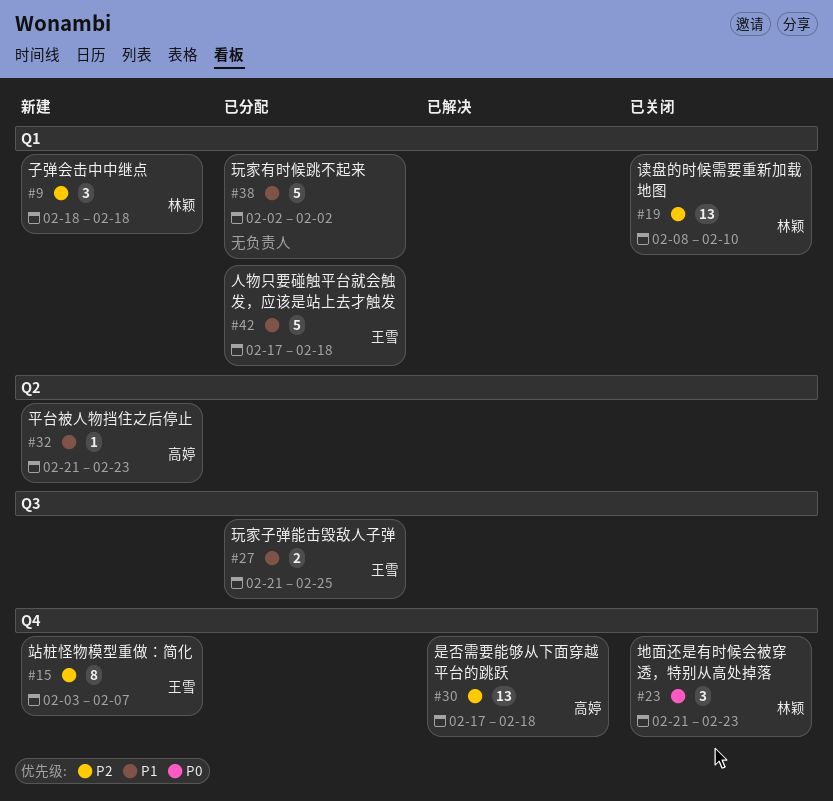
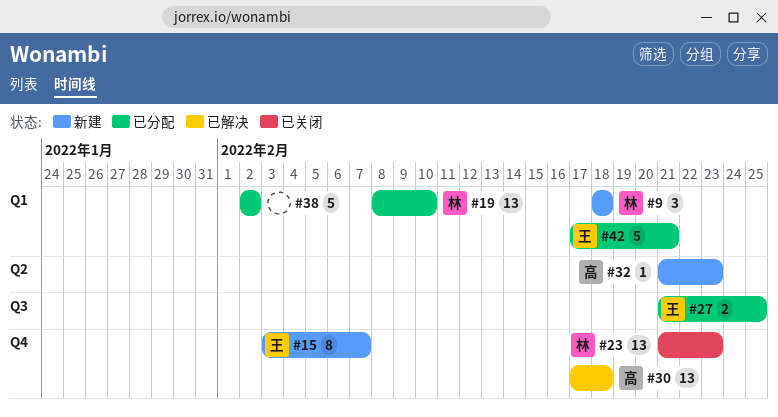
#19, status: 已关闭 -> 已分配
#23, estimate: 3 -> 13
#42, due: Feb 18 -> Feb 21

